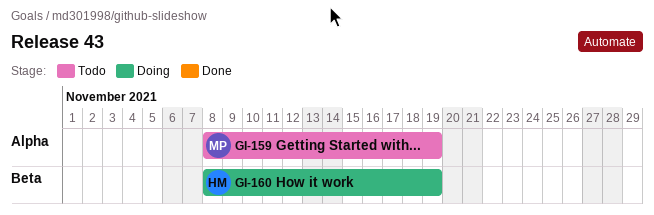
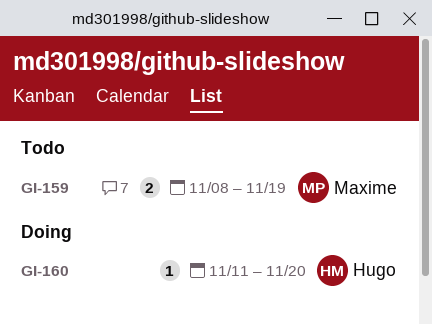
GI-160, start: Nov 8 -> Nov 11
GI-160, due: Nov 19 -> Nov 20

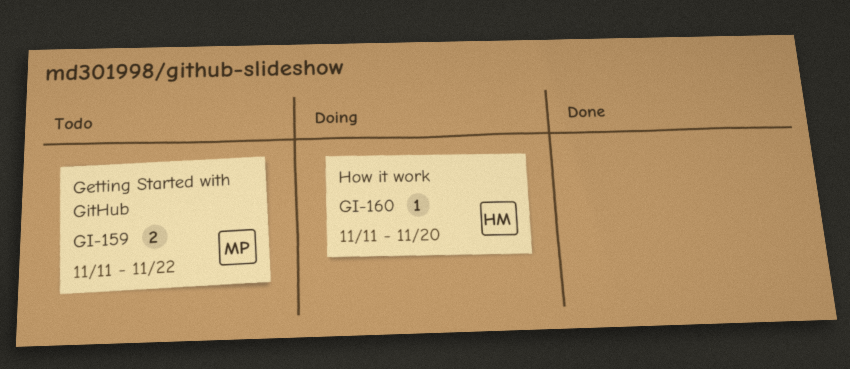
GI-159, start: Nov 8 -> Nov 11
GI-159, due: Nov 19 -> Nov 22

